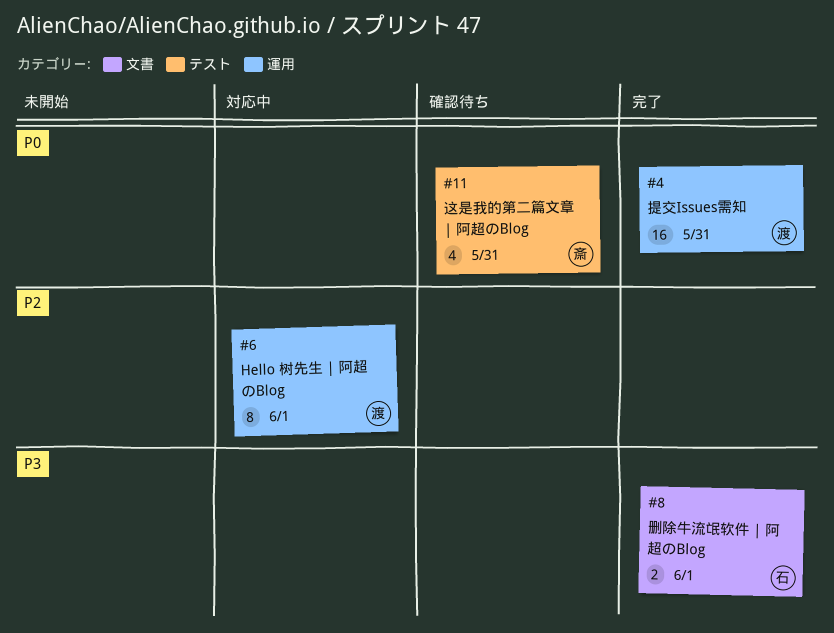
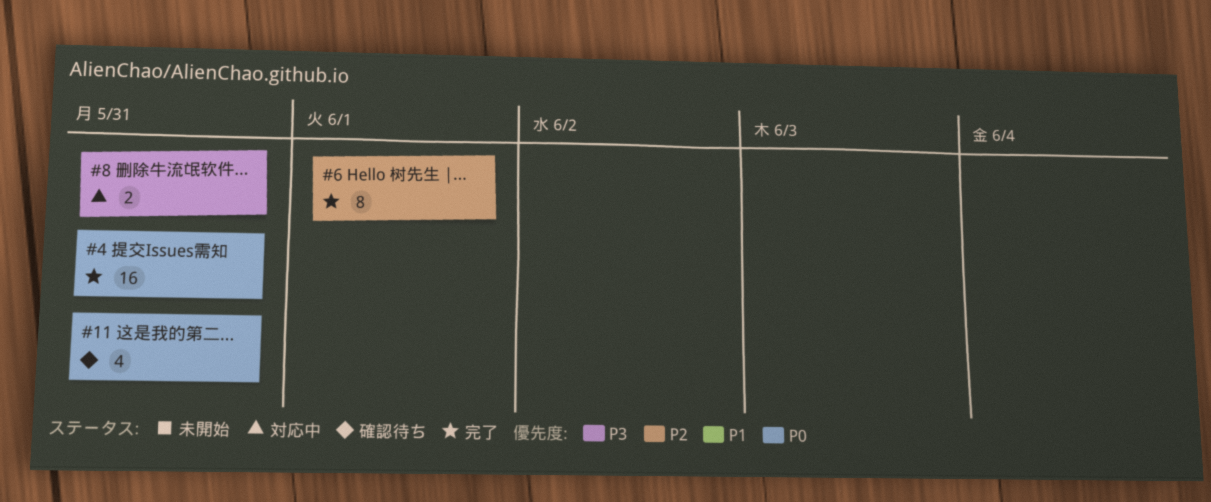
#6, status: 対応中 -> 完了
#8, status: 完了 -> 対応中
#8, due: Jun 1 -> May 31

